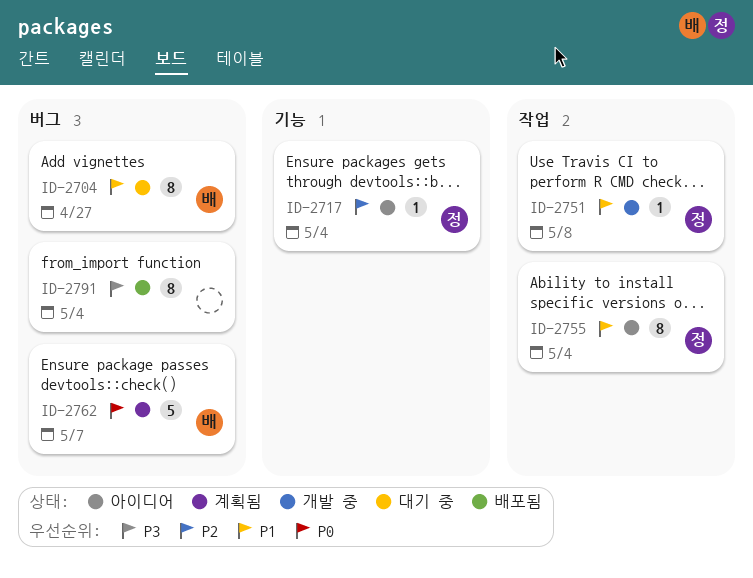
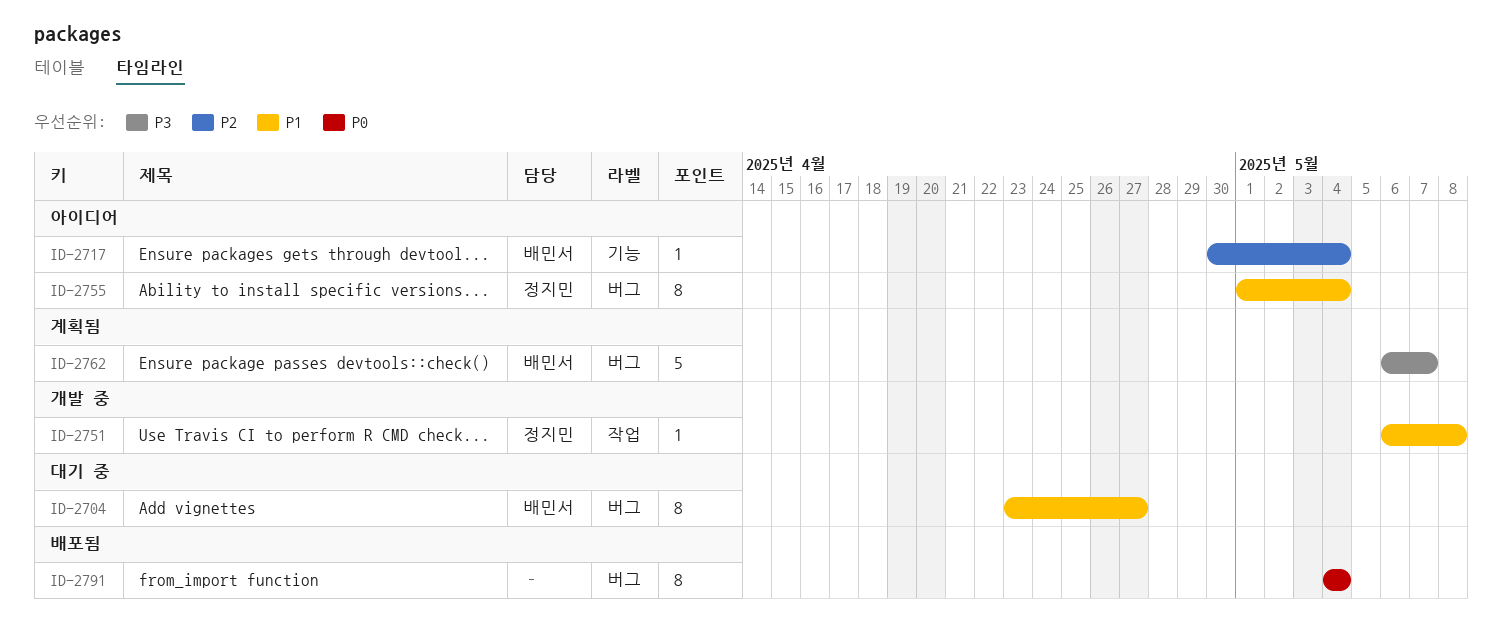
ID-2717, owner: 정지민 -> 배민서
ID-2755, label: 작업 -> 버그
ID-2762, priority: P0 -> P3
ID-2791, priority: P3 -> P0

